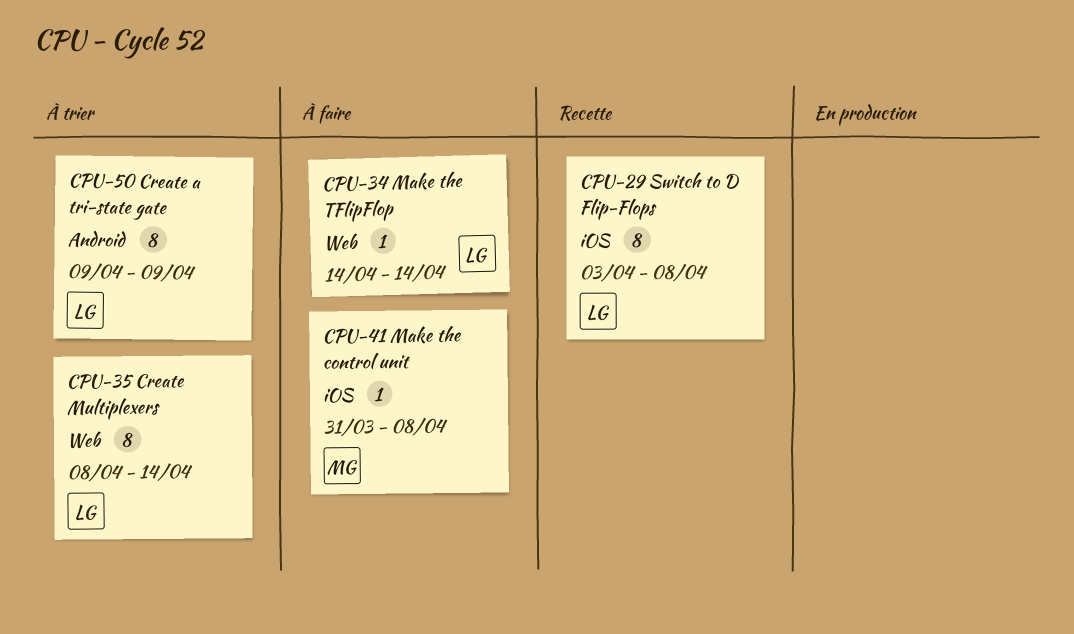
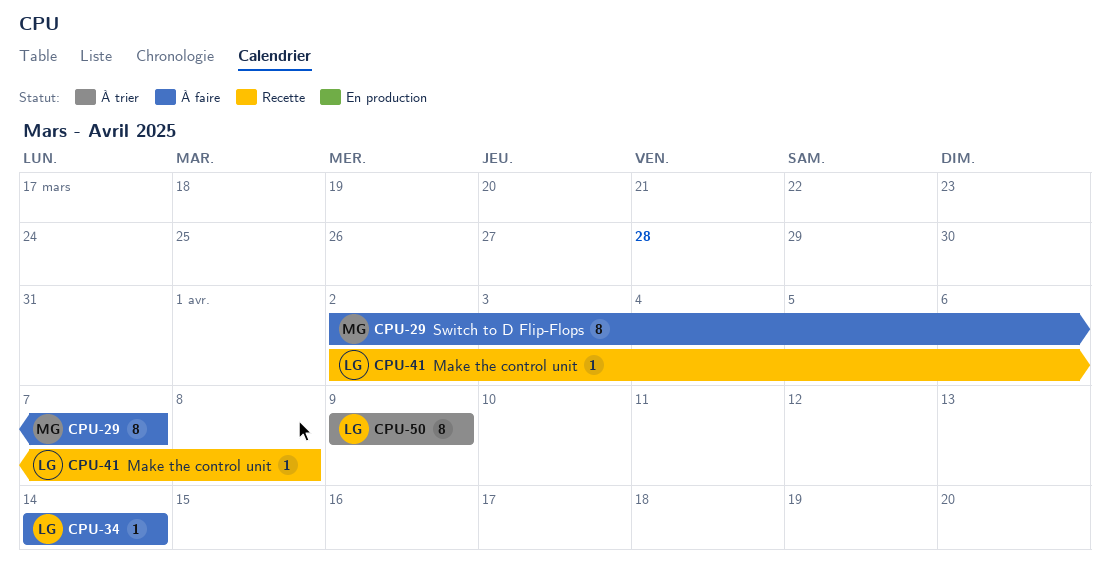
CPU-29, status: Recette -> À faire
CPU-29, owner: LG -> MG
CPU-29, start: Apr 3 -> Apr 2
CPU-29, due: Apr 8 -> Apr 7
CPU-35: present -> none
CPU-41, status: À faire -> Recette
CPU-41, owner: MG -> LG
CPU-41, start: Mar 31 -> Apr 2

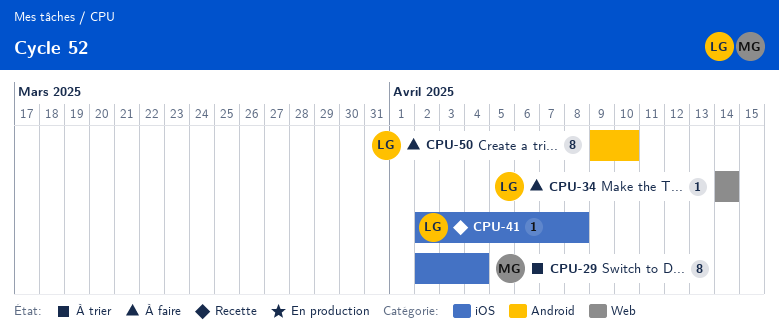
CPU-29, status: À faire -> À trier
CPU-29, due: Apr 7 -> Apr 4
CPU-50, status: À trier -> À faire
CPU-50, due: Apr 9 -> Apr 10

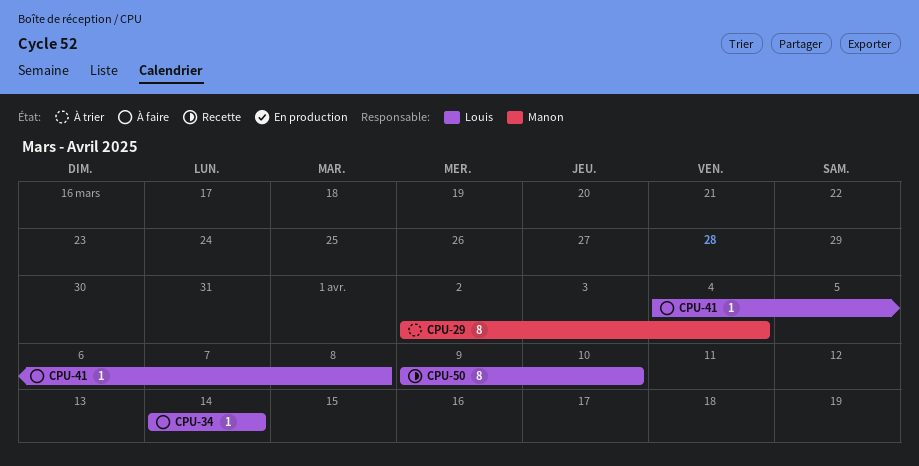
CPU-41, status: Recette -> À faire
CPU-41, start: Apr 2 -> Apr 4
CPU-50, status: À faire -> Recette

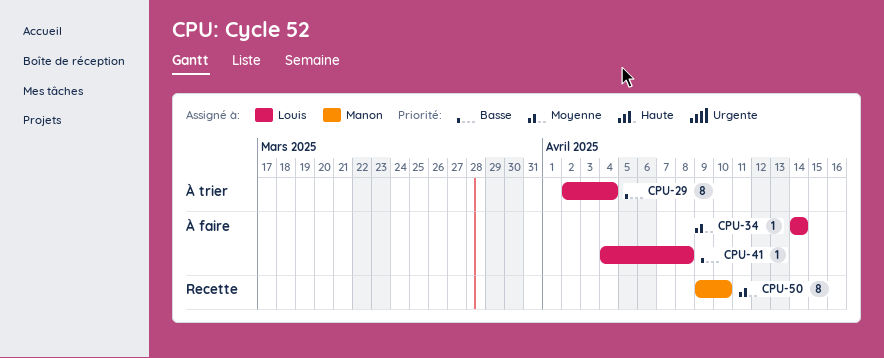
CPU-29, owner: Manon -> Louis
CPU-50, owner: Louis -> Manon

